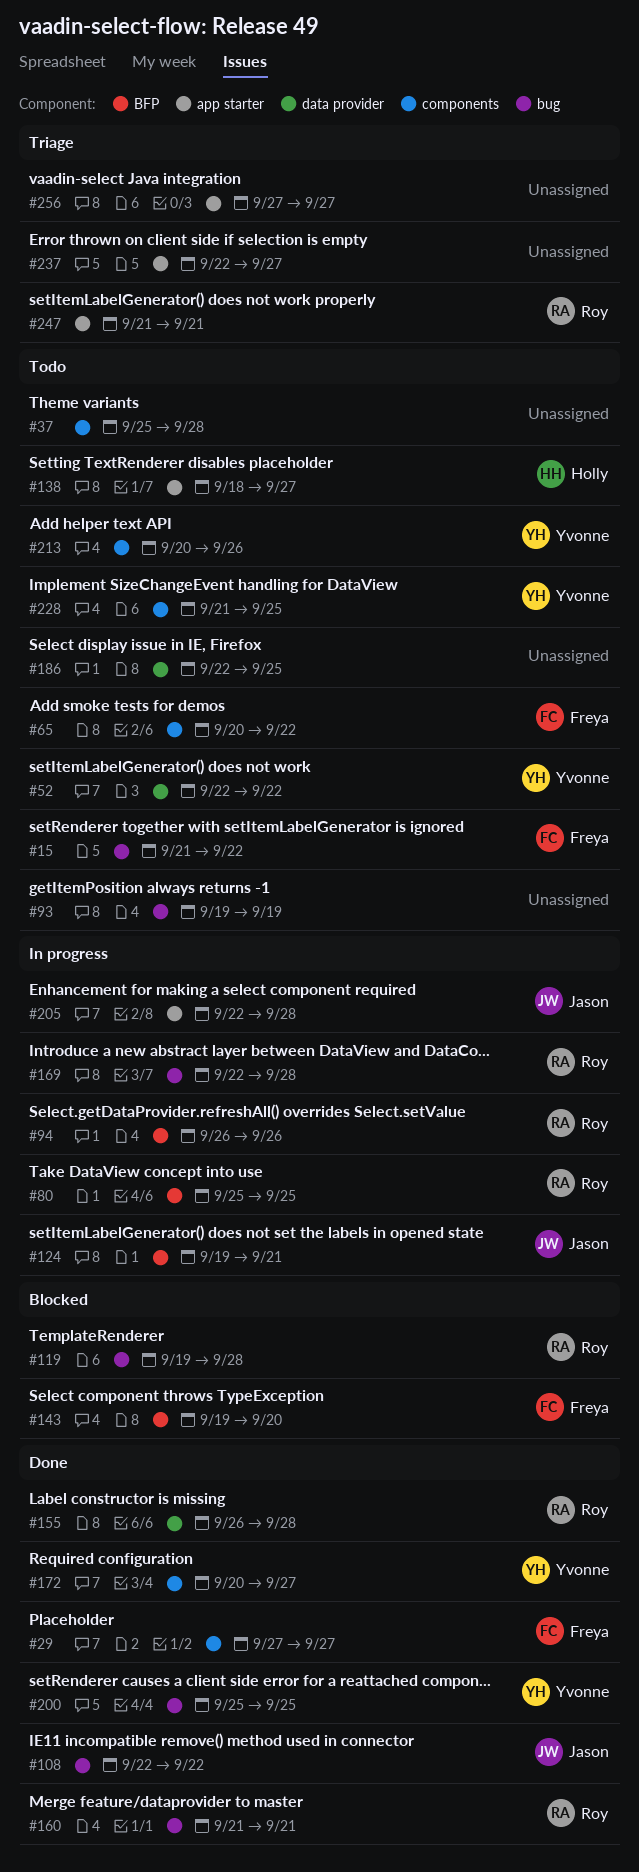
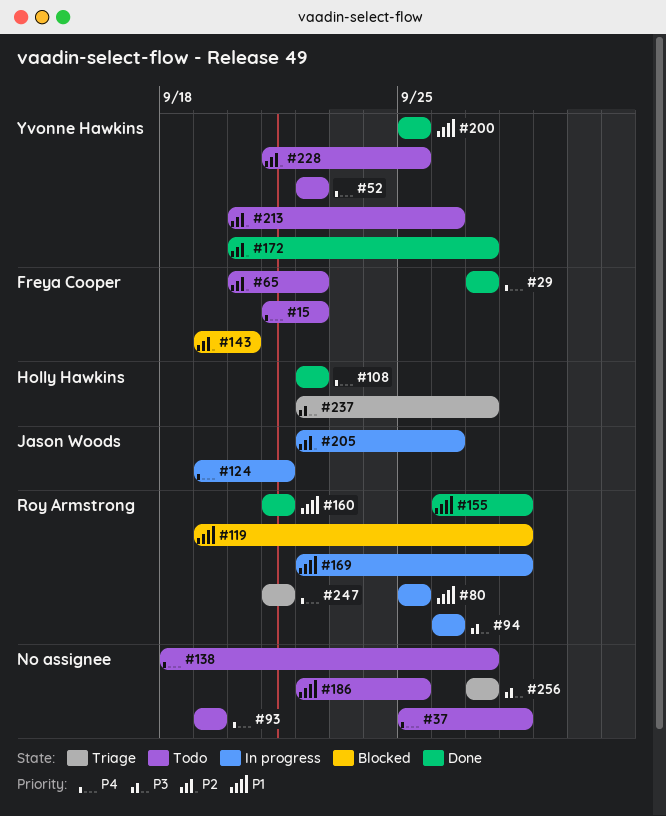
#108, owner: Jason Woods -> Holly Hawkins
#138, owner: Holly Hawkins -> none
#205, due: Sep 28 -> Sep 26
#237, owner: none -> Holly Hawkins

